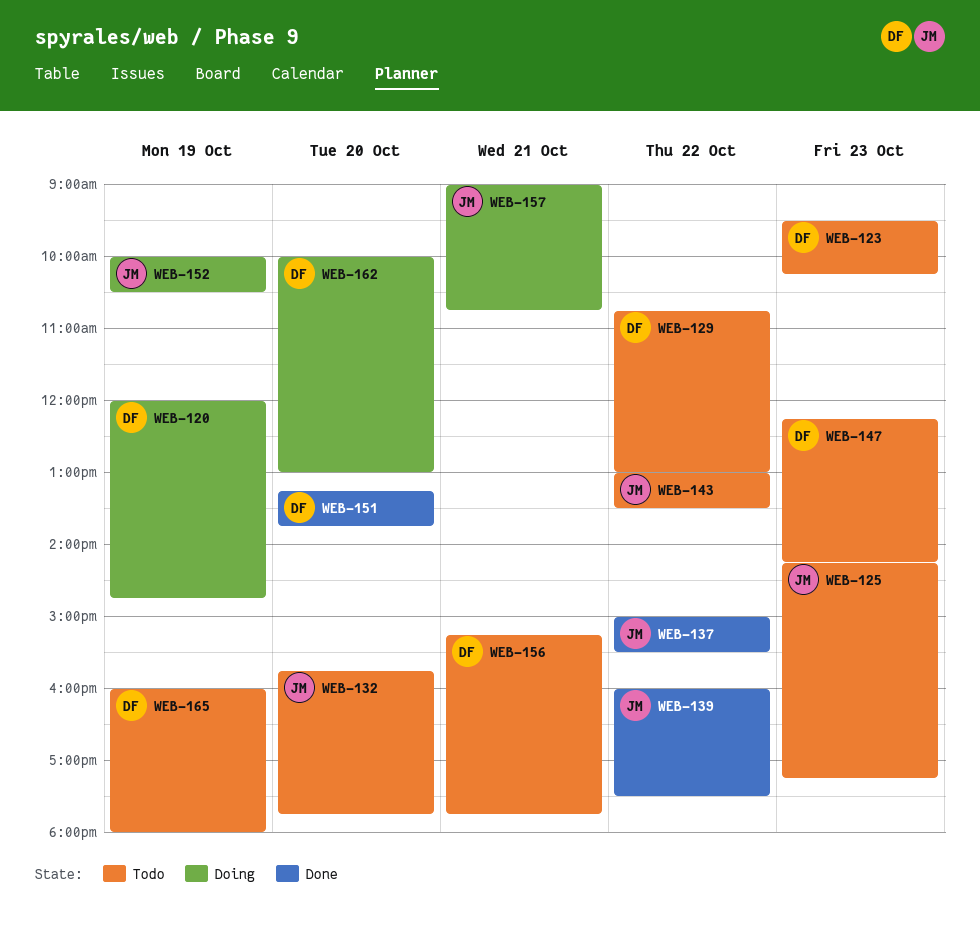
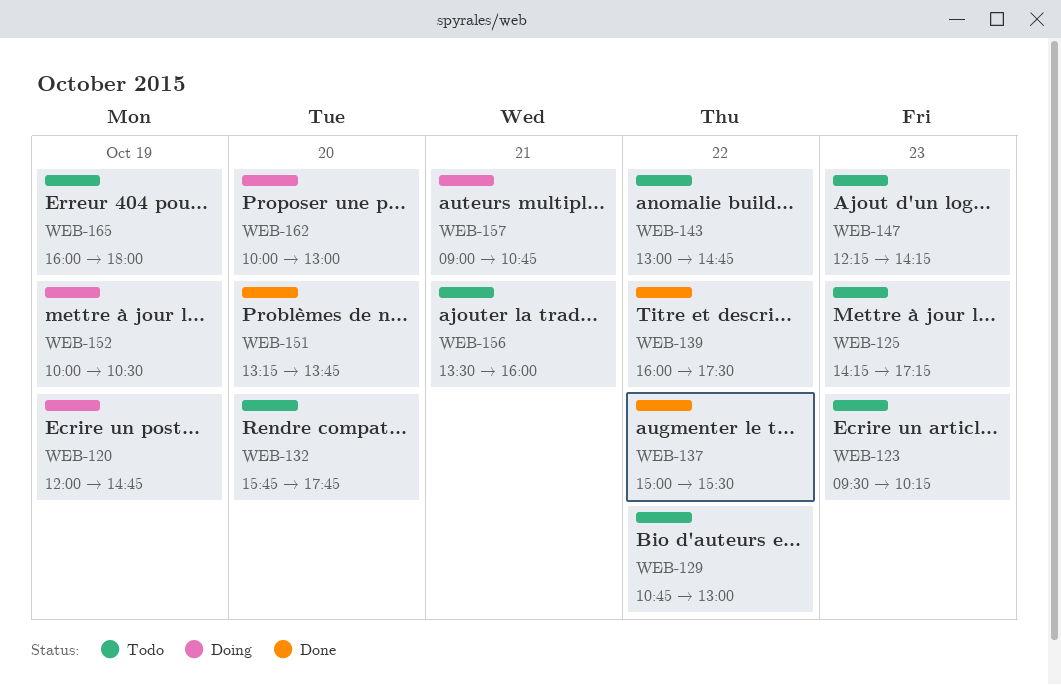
WEB-143, ends: 13:30 -> 14:45
WEB-156, begins: 15:15 -> 13:30
WEB-156, ends: 17:45 -> 16:00

